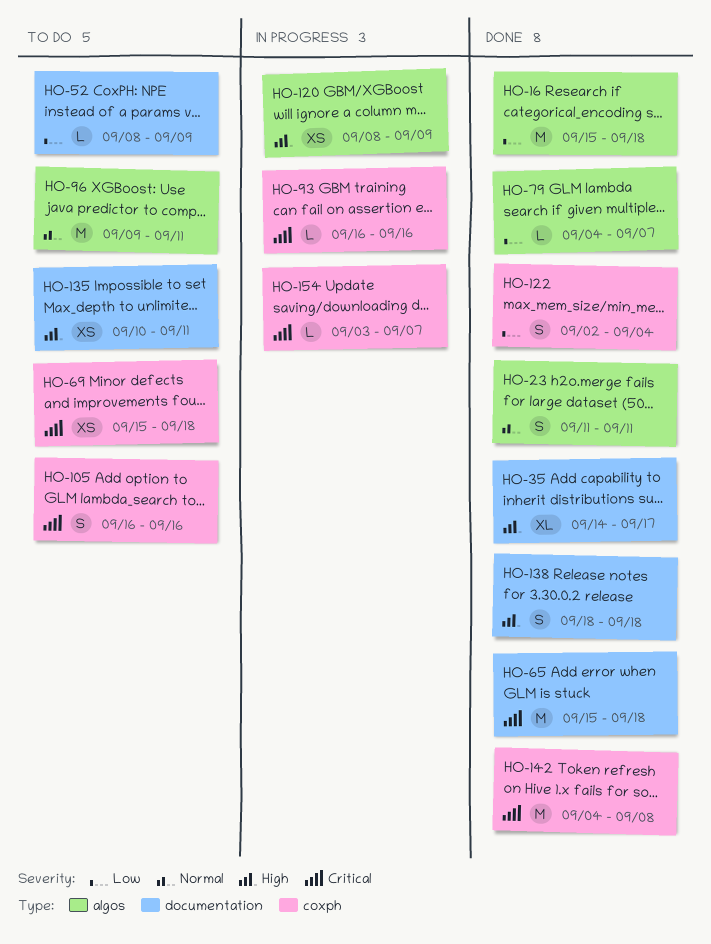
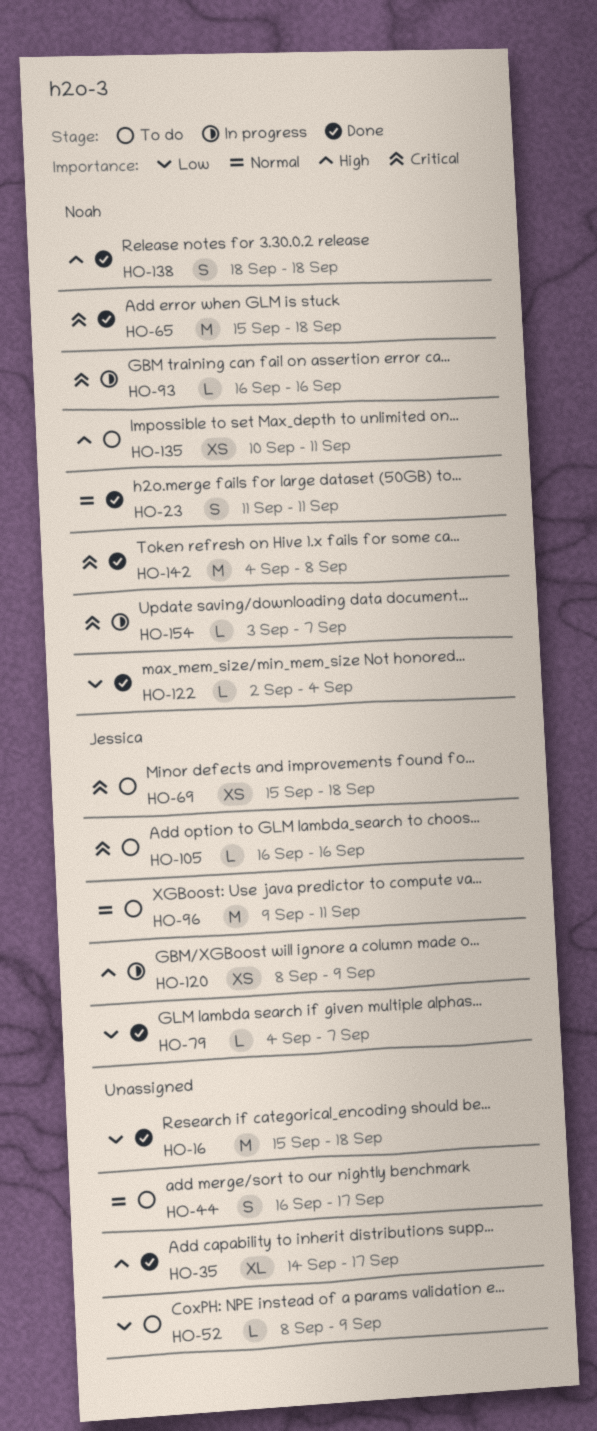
HO-44: none -> present
HO-105, estimate: S -> L
HO-122, estimate: S -> L

